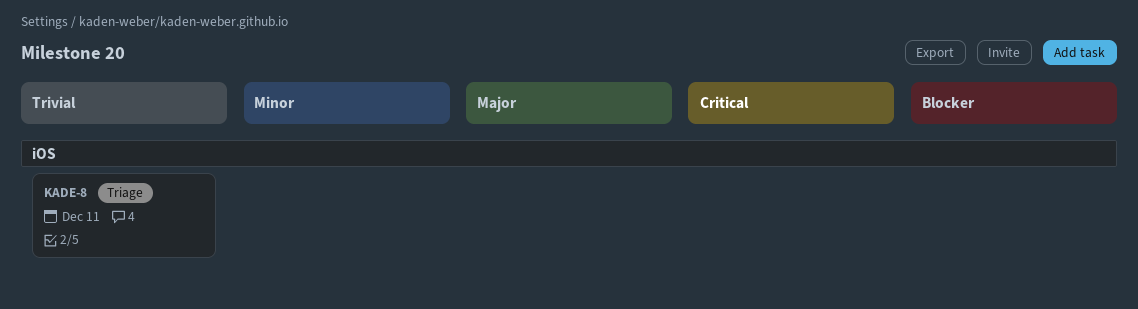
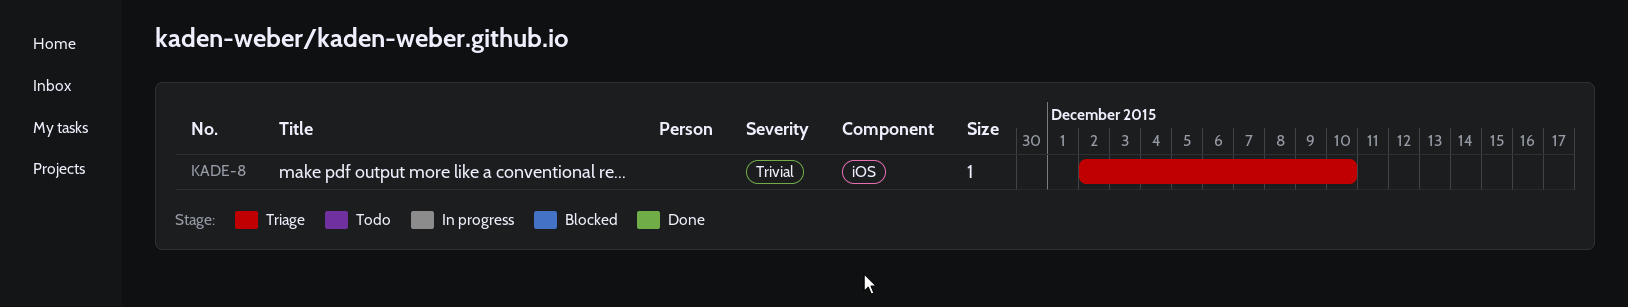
KADE-8, due: Dec 11 -> Dec 10

